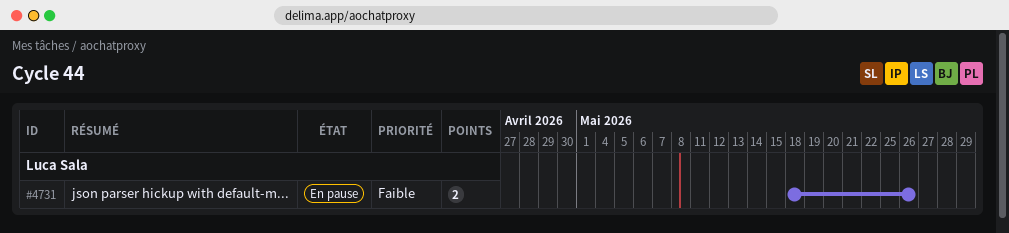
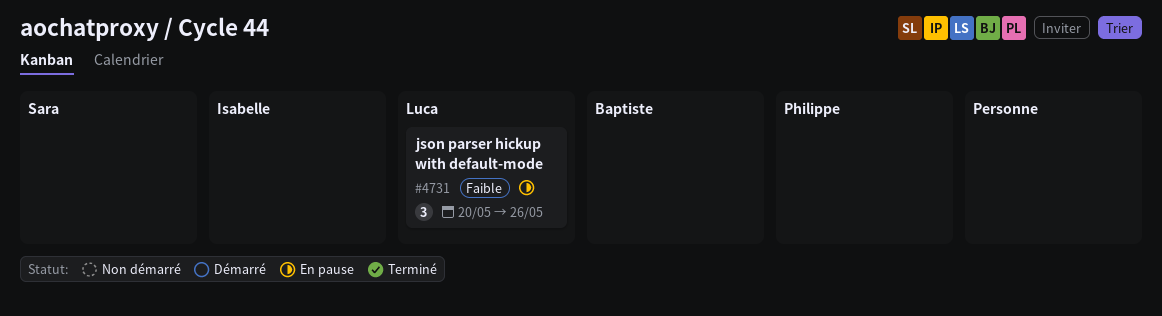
#4731, estimate: 2 -> 3
#4731, start: May 18 -> May 20

